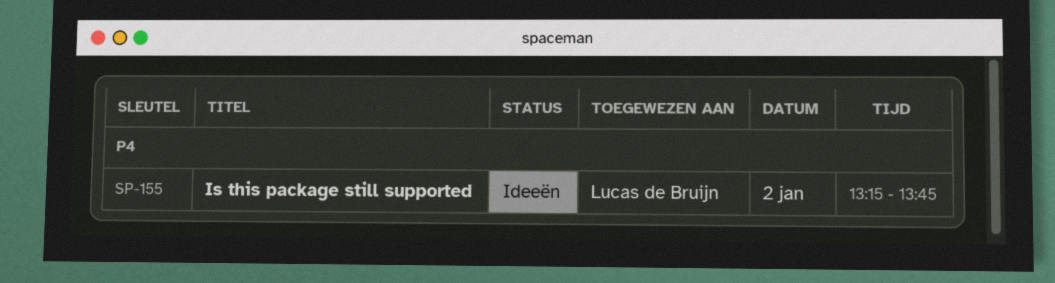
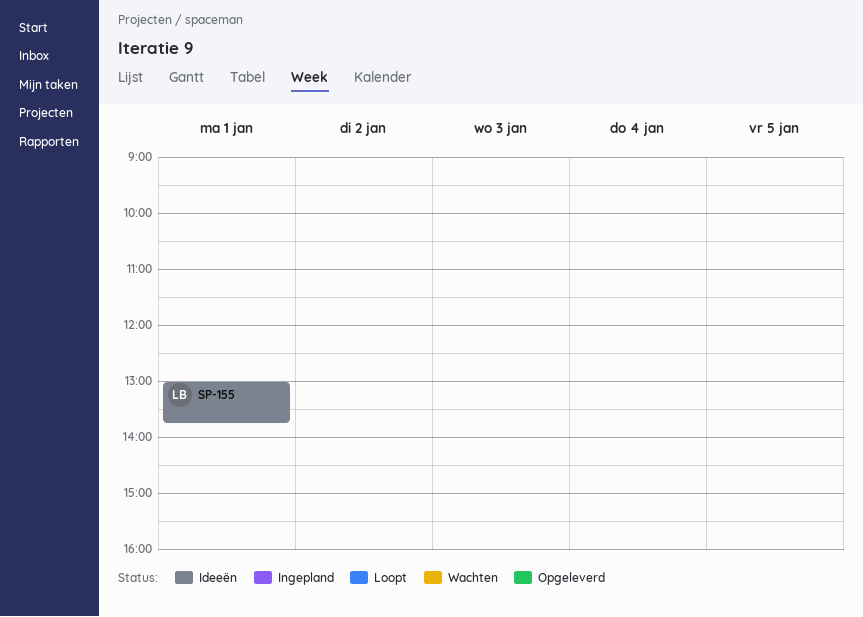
SP-155, day: Jan 2 -> Jan 1
SP-155, begins: 13:15 -> 13:00

